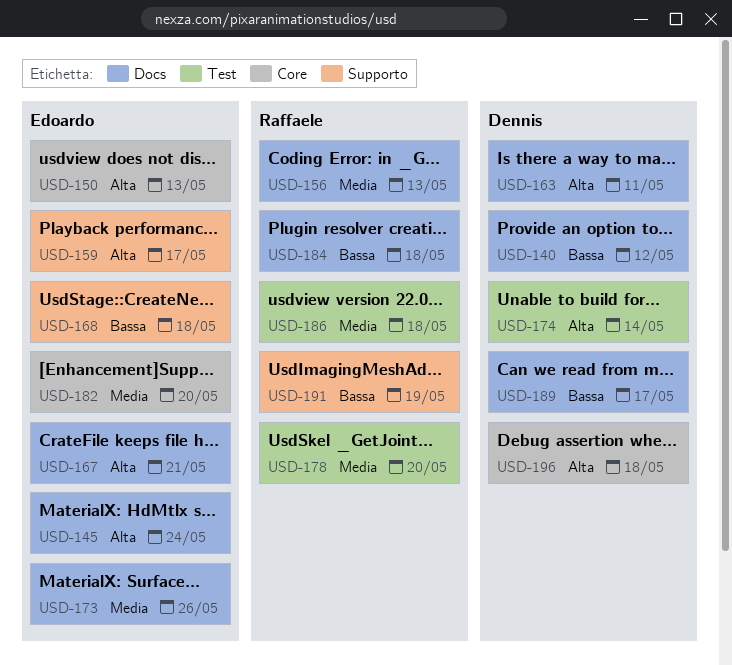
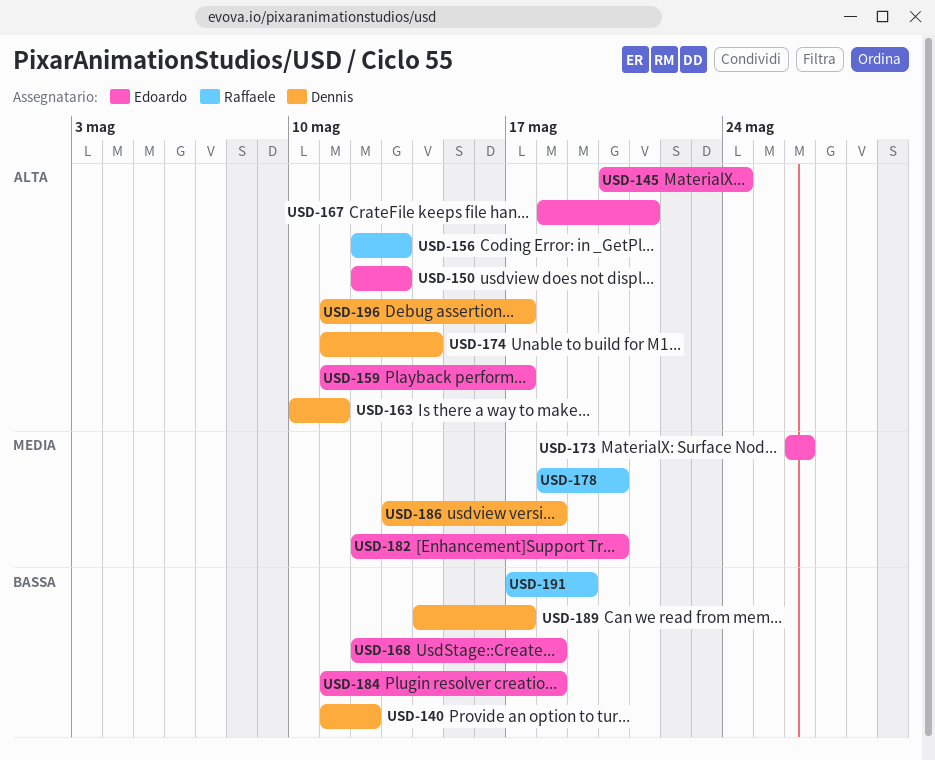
USD-156, priority: Media -> Alta
USD-184, owner: Raffaele -> Edoardo
USD-186, owner: Raffaele -> Dennis
USD-196, due: May 18 -> May 17

